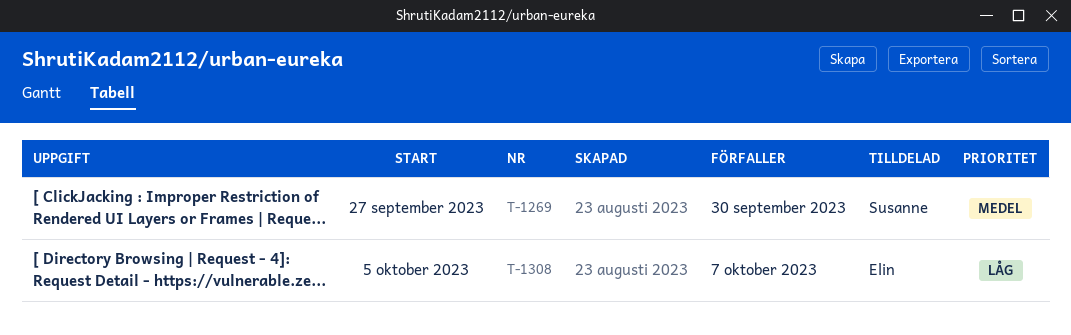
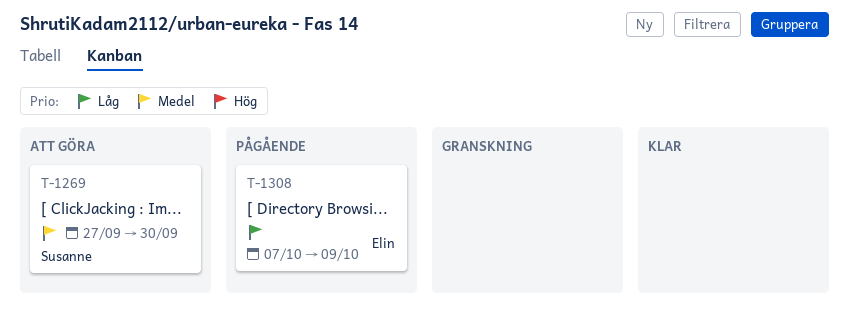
T-1308, start: Oct 5 -> Oct 7
T-1308, due: Oct 7 -> Oct 9

